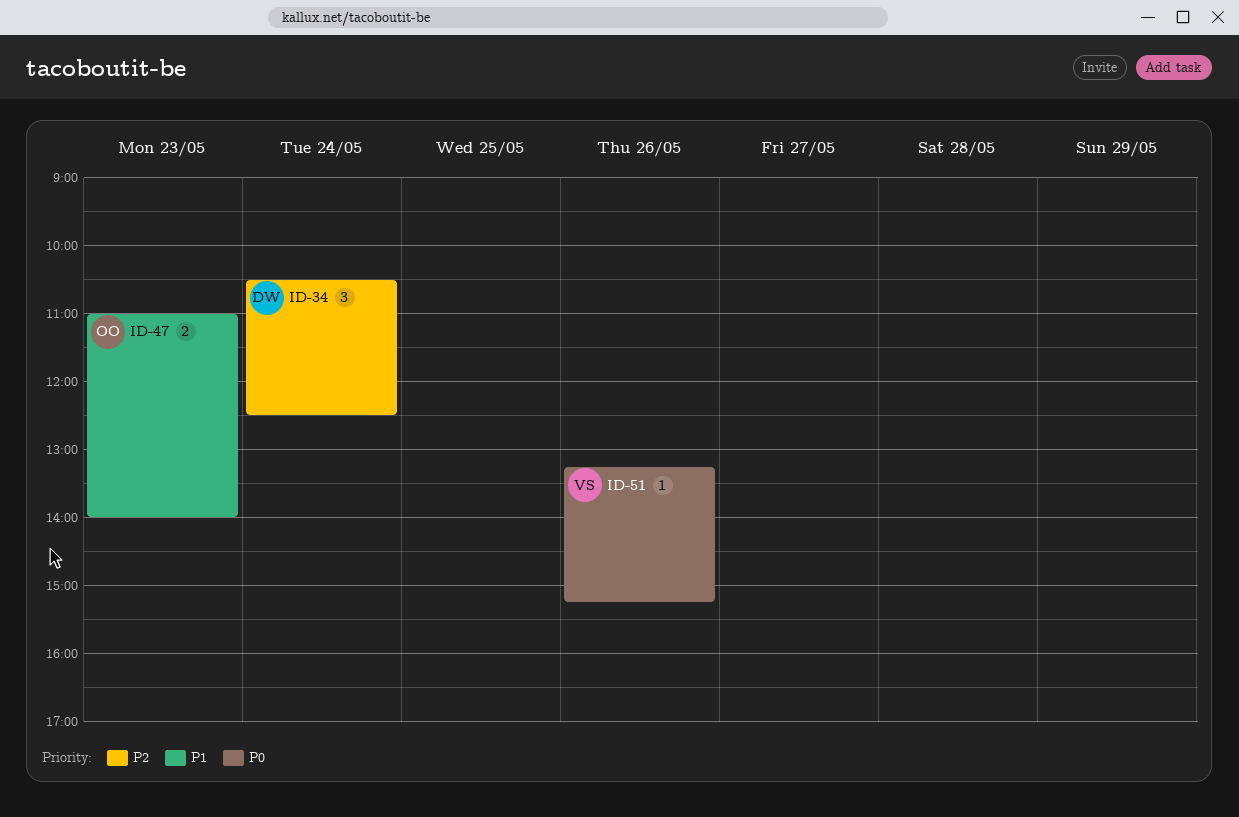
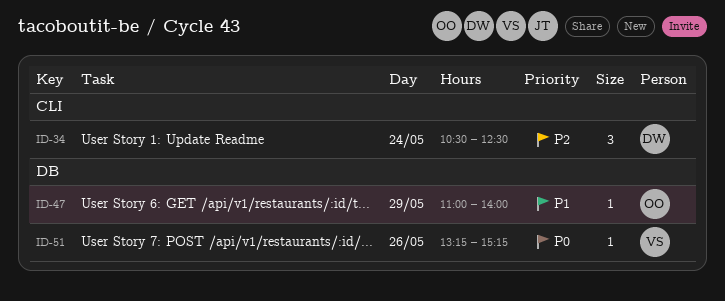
ID-47, estimate: 2 -> 1
ID-47, day: May 23 -> May 29

